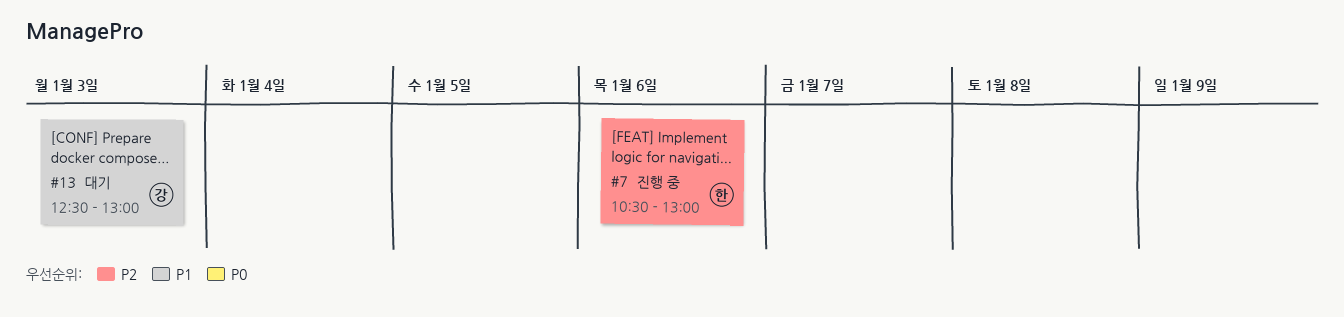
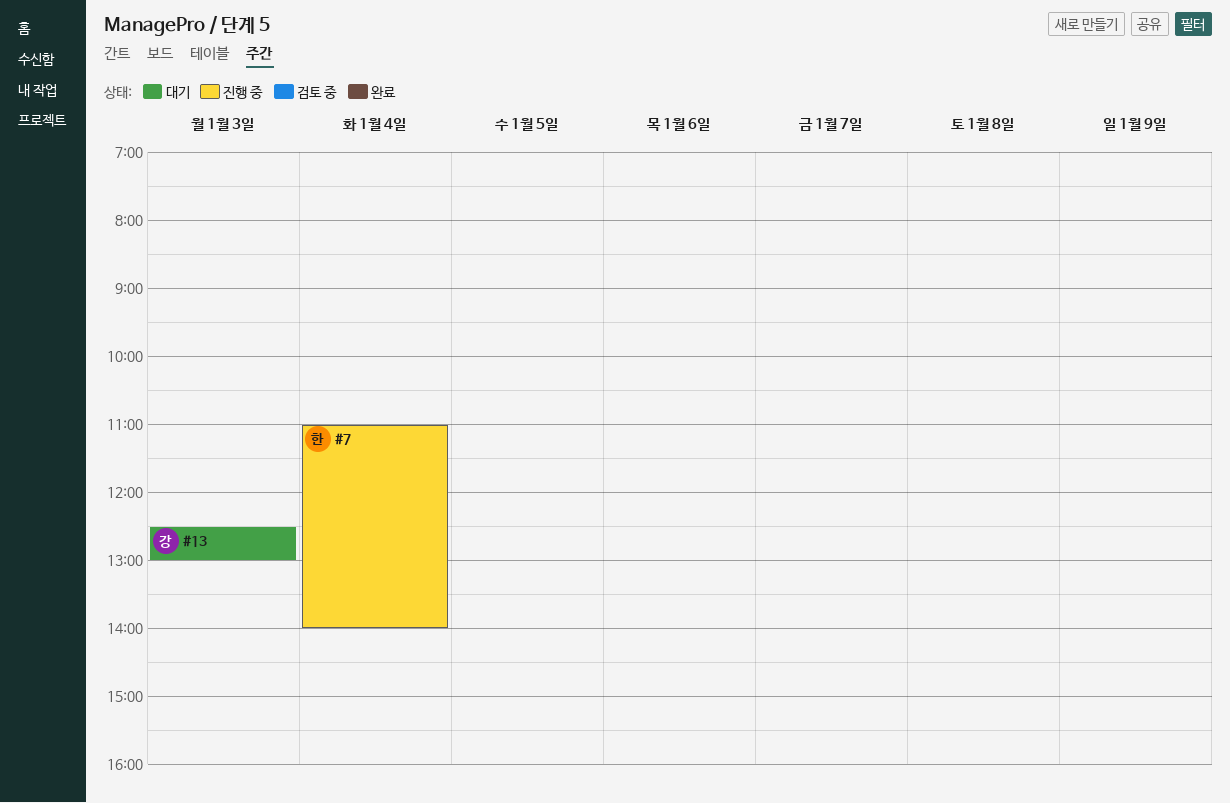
#7, day: Jan 6 -> Jan 4
#7, begins: 10:30 -> 11:00
#7, ends: 13:00 -> 14:00

